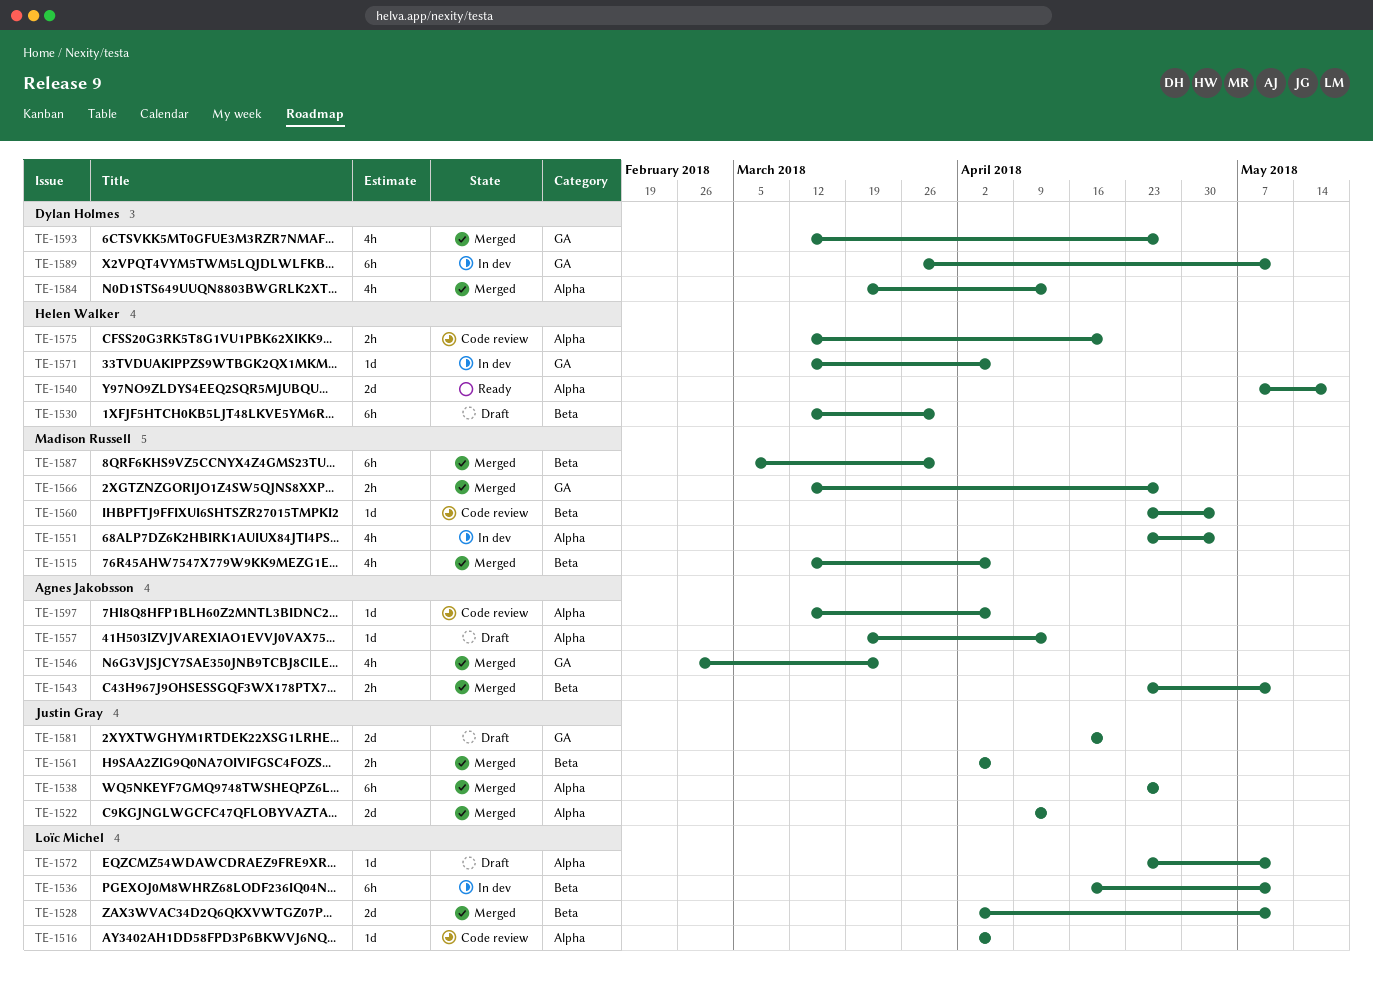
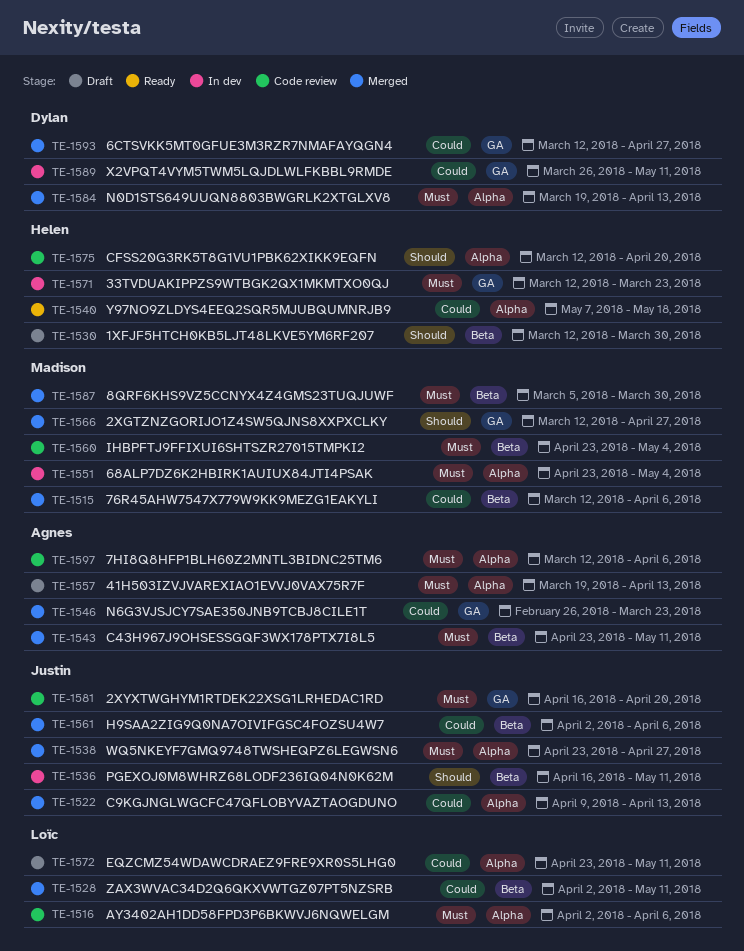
TE-1536, owner: Loïc Michel -> Justin Gray
TE-1571, due: Apr 6 -> Mar 23
TE-1581, status: Draft -> Code review

